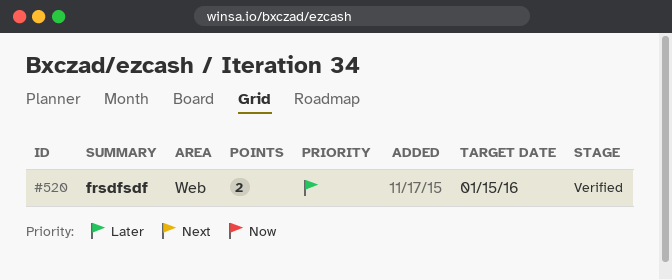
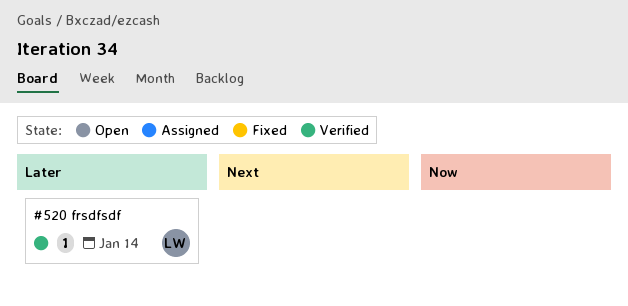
#520, estimate: 2 -> 1
#520, due: Jan 15 -> Jan 14

